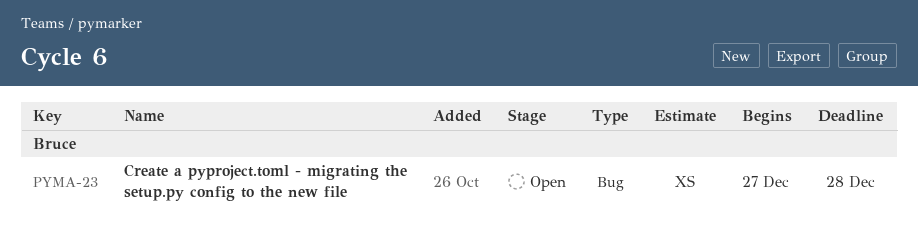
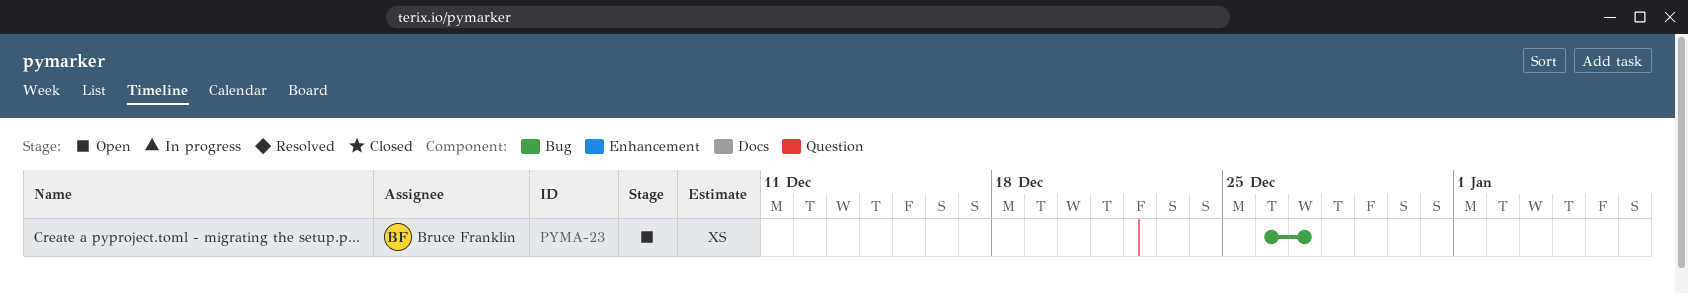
PYMA-23, start: Dec 27 -> Dec 26
PYMA-23, due: Dec 28 -> Dec 27

